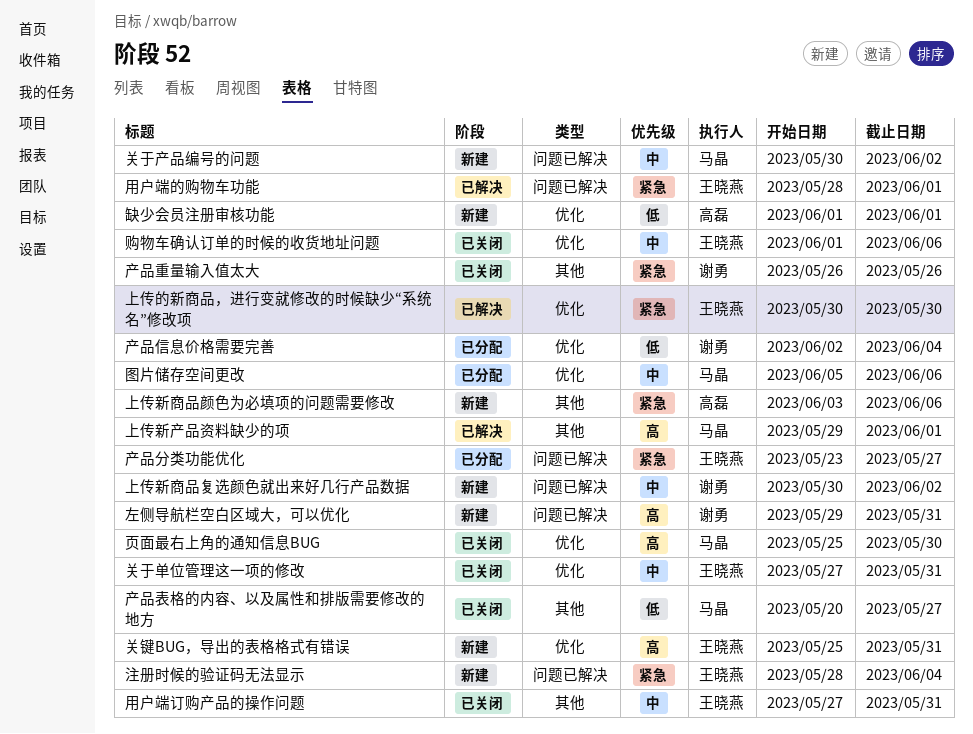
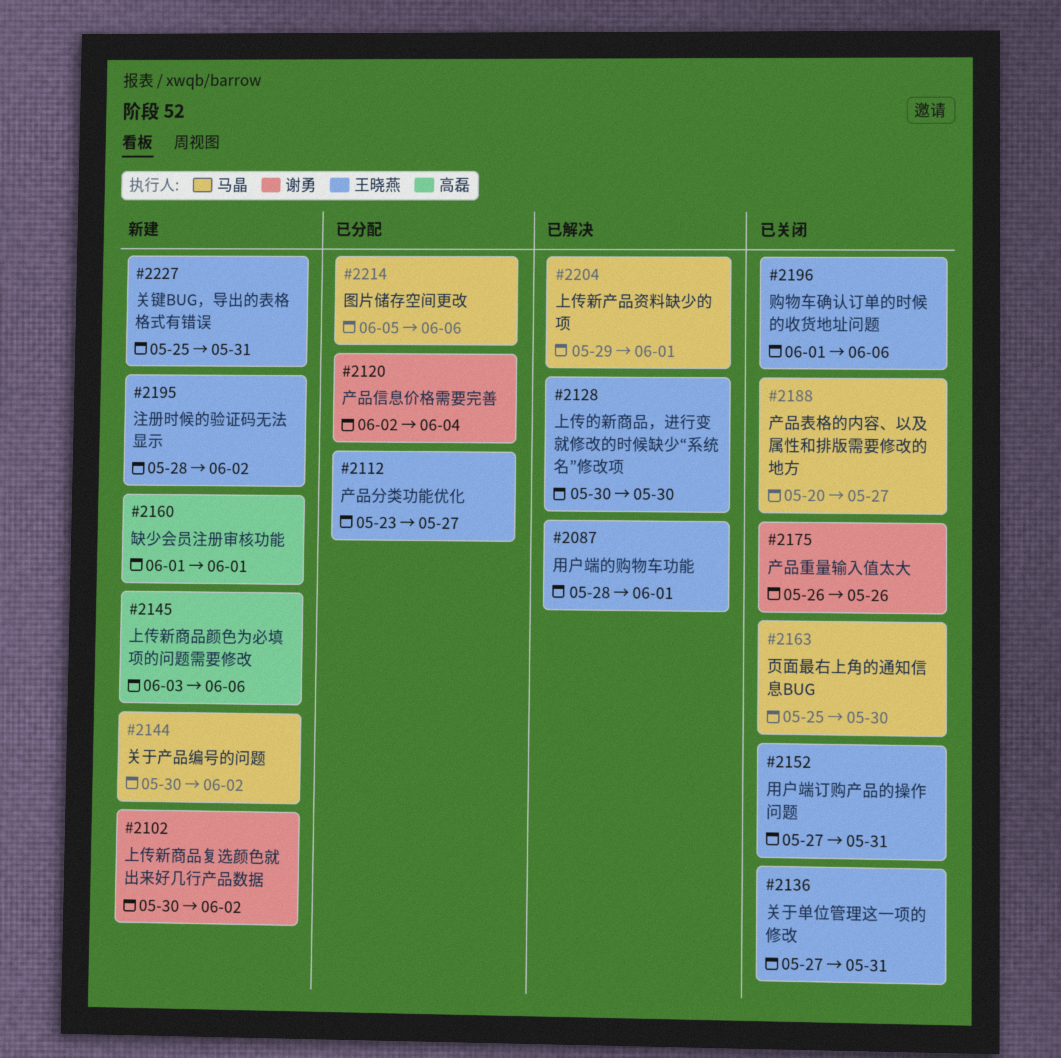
左侧导航栏空白区域大，可以优化: present -> none
注册时候的验证码无法显示, due: Jun 4 -> Jun 2

